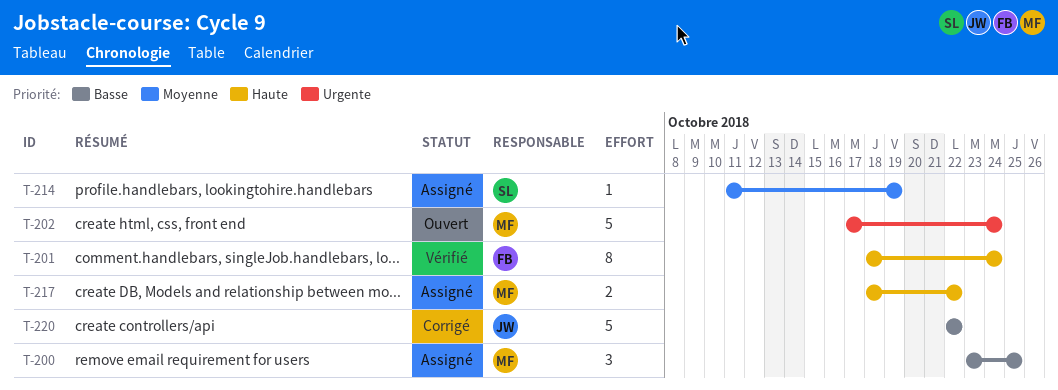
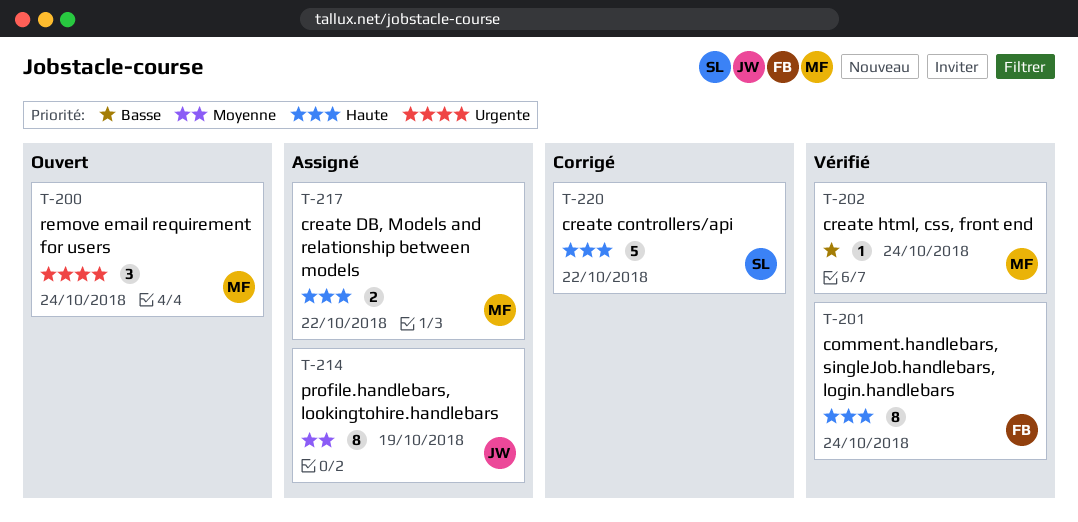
T-200, status: Assigné -> Ouvert
T-200, priority: Basse -> Urgente
T-200, due: Oct 25 -> Oct 24
T-202, status: Ouvert -> Vérifié
T-202, priority: Urgente -> Basse
T-202, estimate: 5 -> 1
T-214, owner: SL -> JW
T-214, estimate: 1 -> 8
T-220, owner: JW -> SL
T-220, priority: Basse -> Haute

